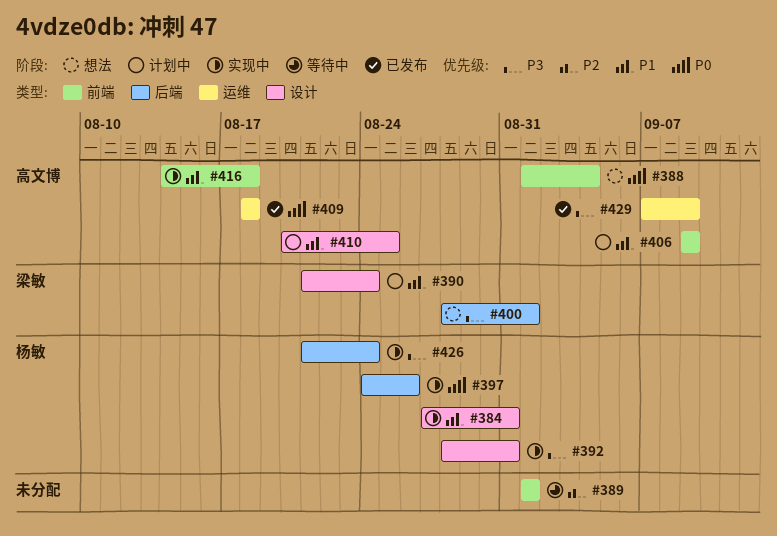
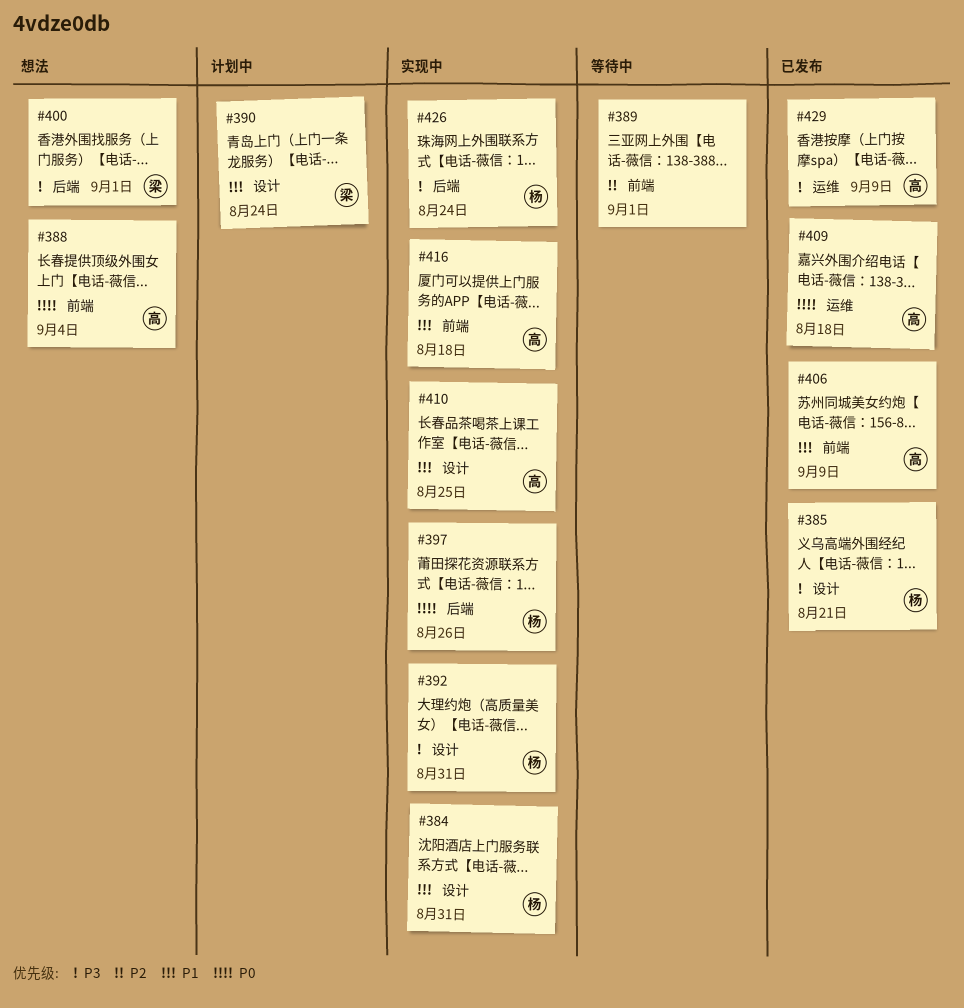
#385: none -> present
#406, status: 计划中 -> 已发布
#410, status: 计划中 -> 实现中

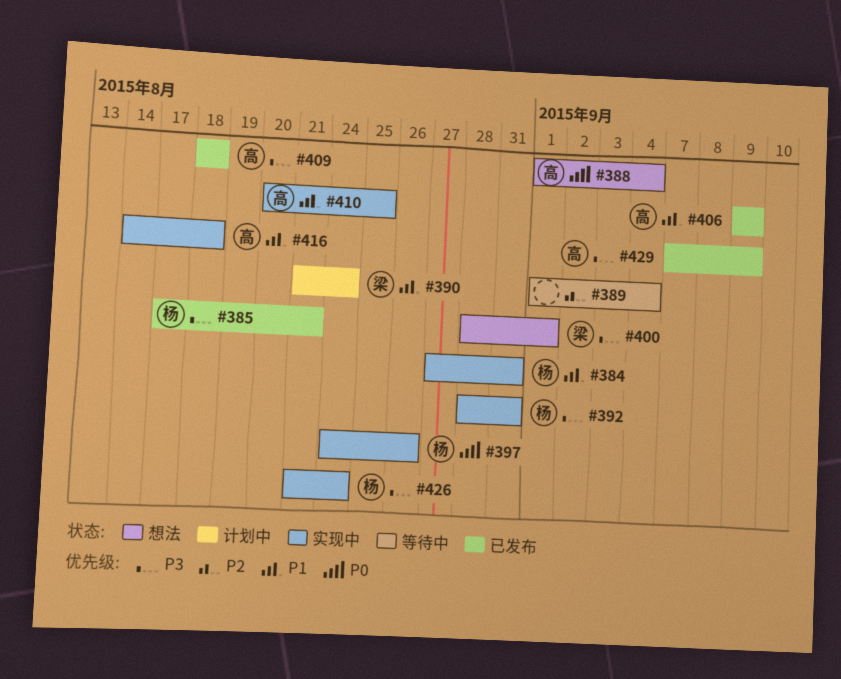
#389, due: Sep 1 -> Sep 4
#409, priority: P0 -> P3

